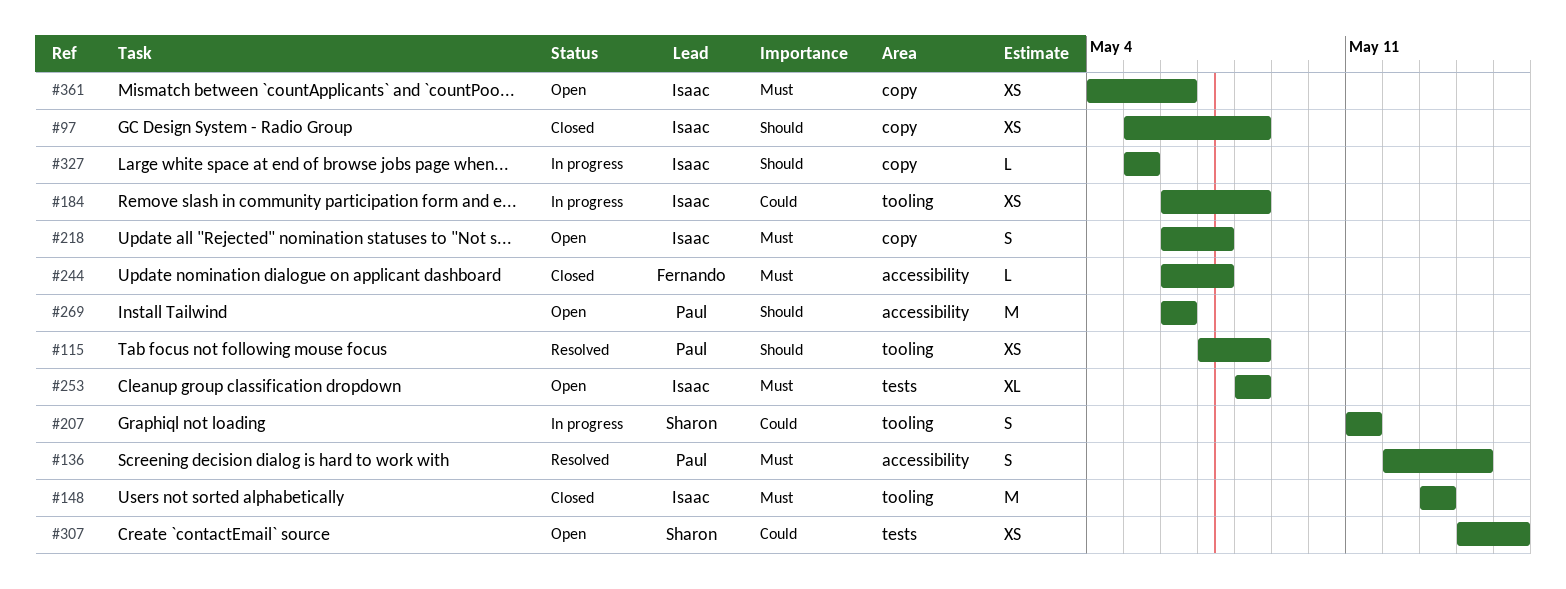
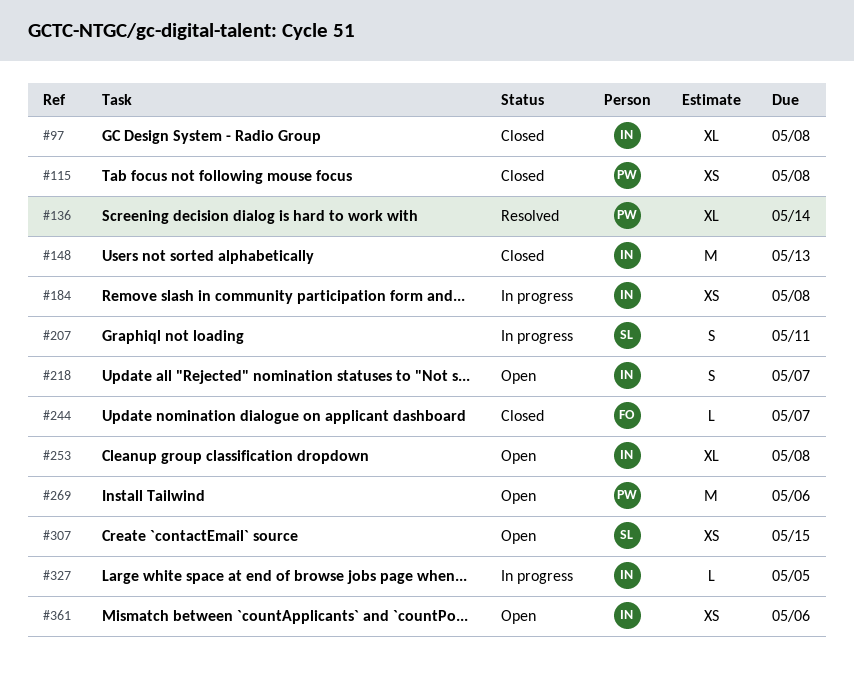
#97, estimate: XS -> XL
#115, status: Resolved -> Closed
#136, estimate: S -> XL

